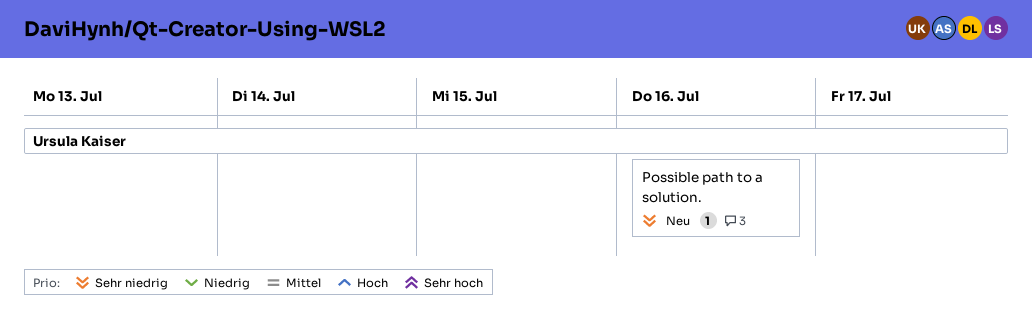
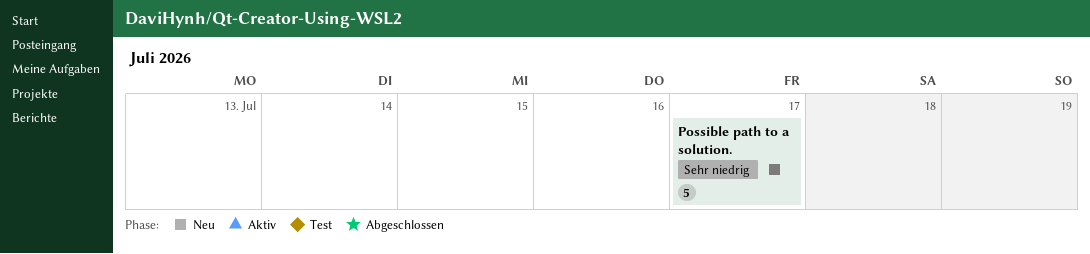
Possible path to a solution., estimate: 1 -> 5
Possible path to a solution., due: Jul 16 -> Jul 17

